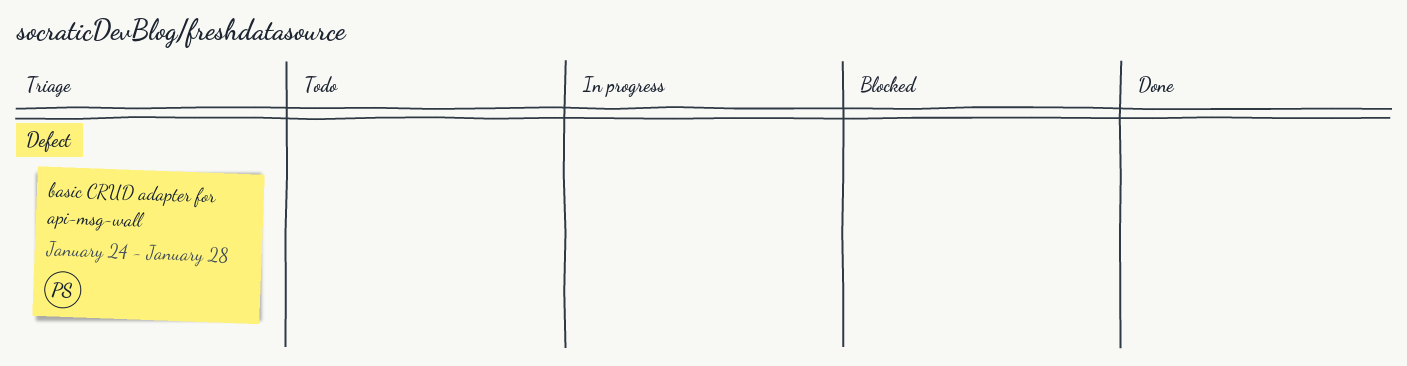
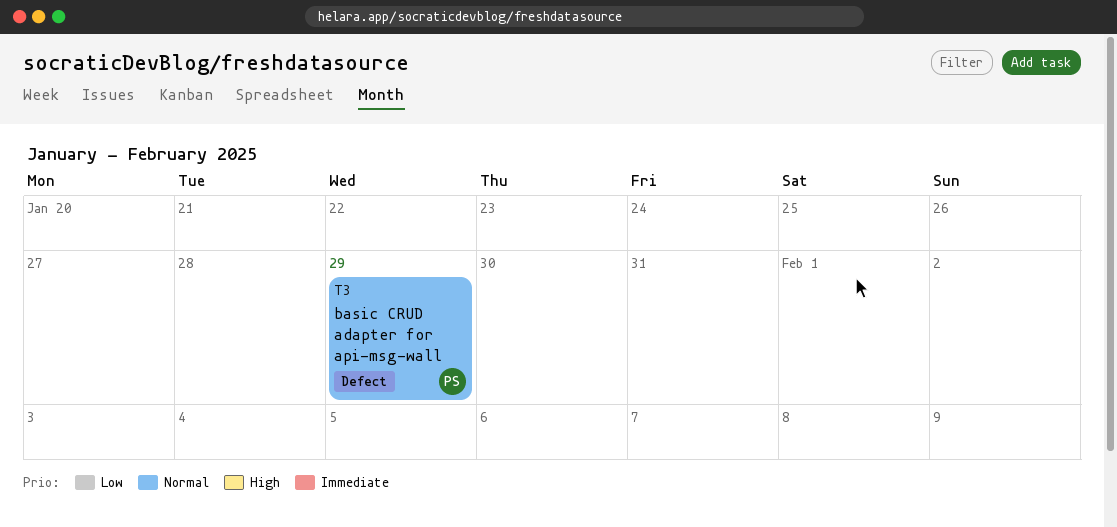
basic CRUD adapter for api-msg-wall, due: Jan 28 -> Jan 29

